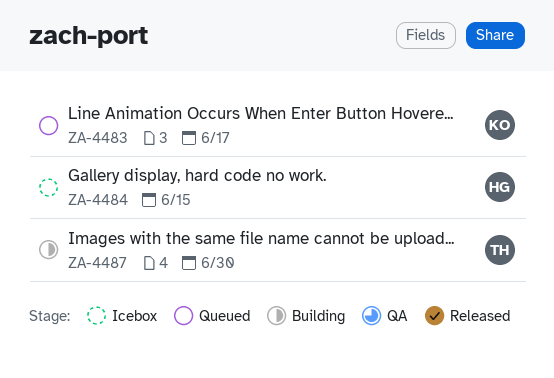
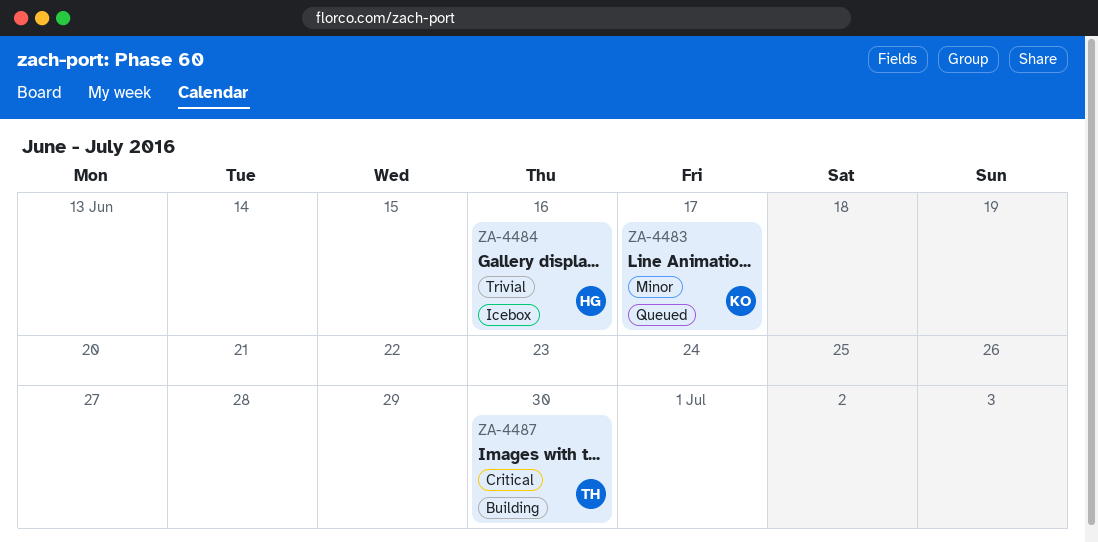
ZA-4484, due: Jun 15 -> Jun 16

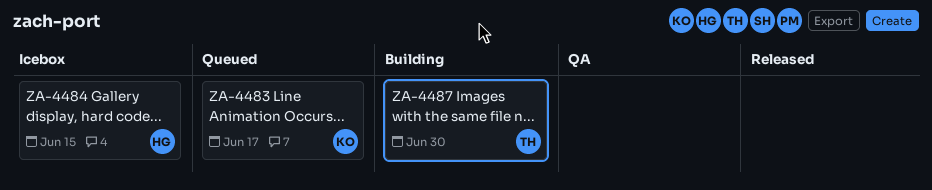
ZA-4484, due: Jun 16 -> Jun 15

